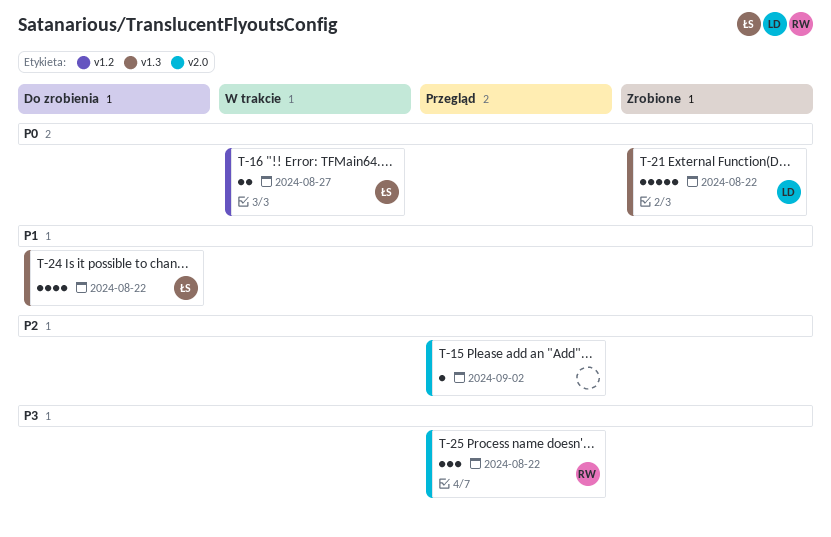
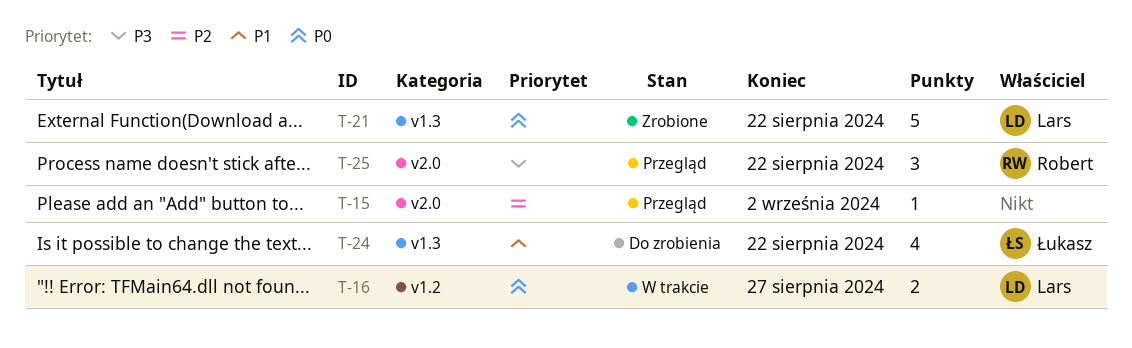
T-16, owner: Łukasz -> Lars

